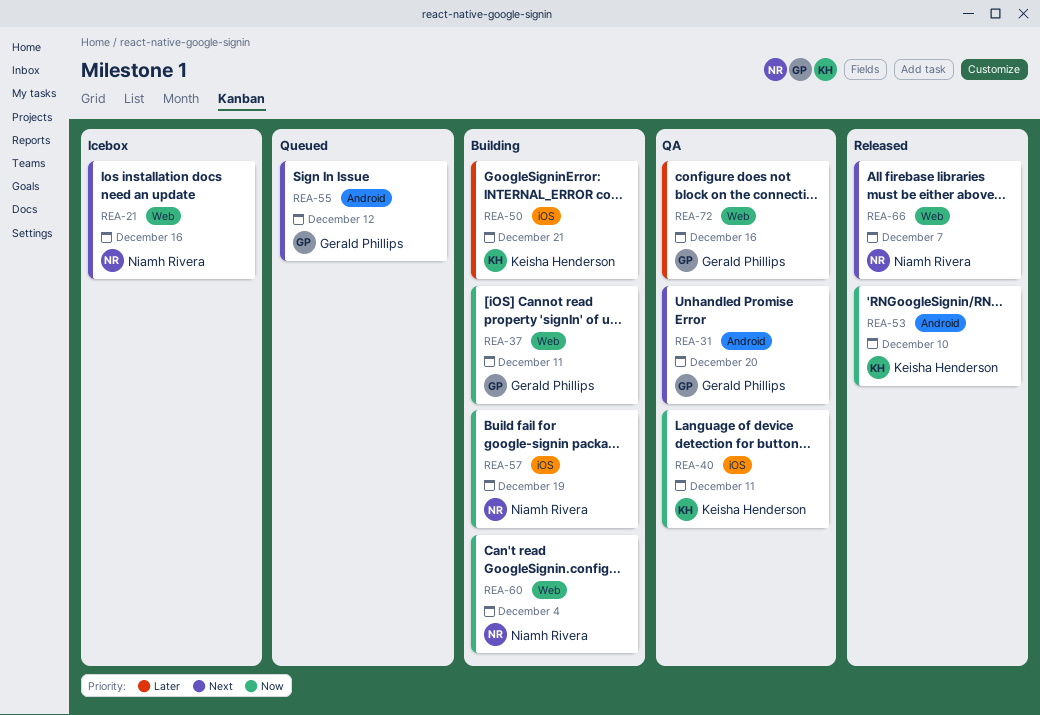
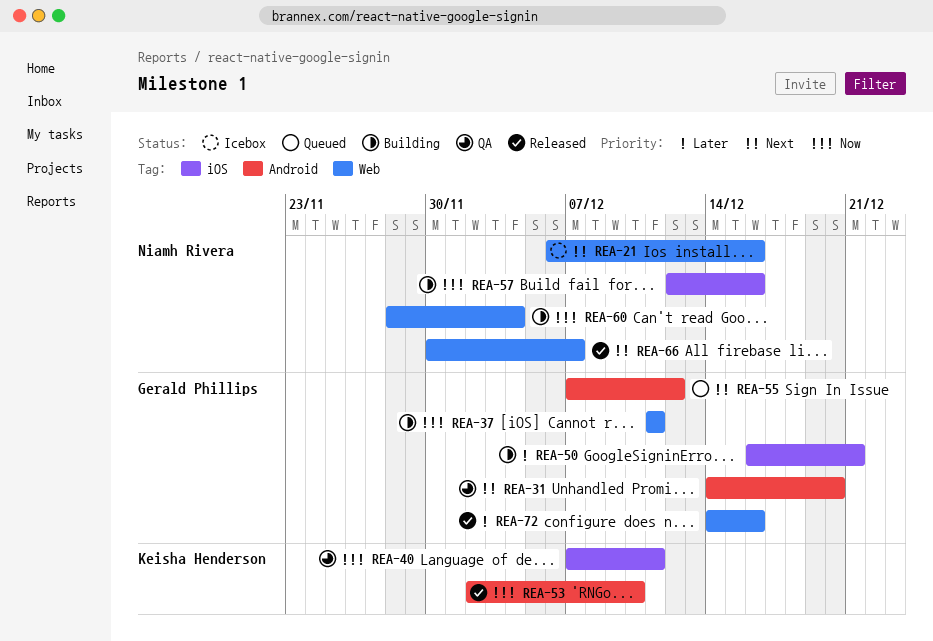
REA-50, owner: Keisha Henderson -> Gerald Phillips
REA-57, due: Dec 19 -> Dec 16
REA-72, status: QA -> Released

